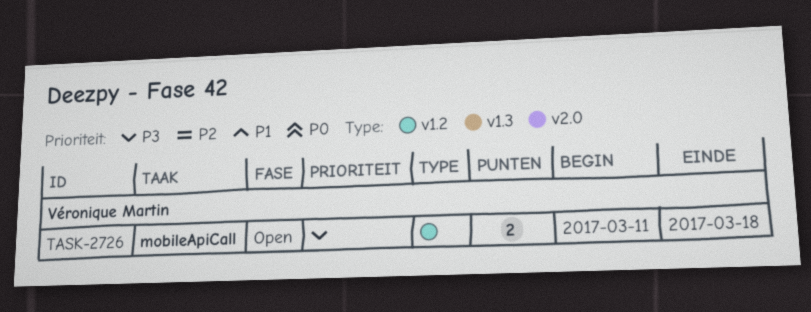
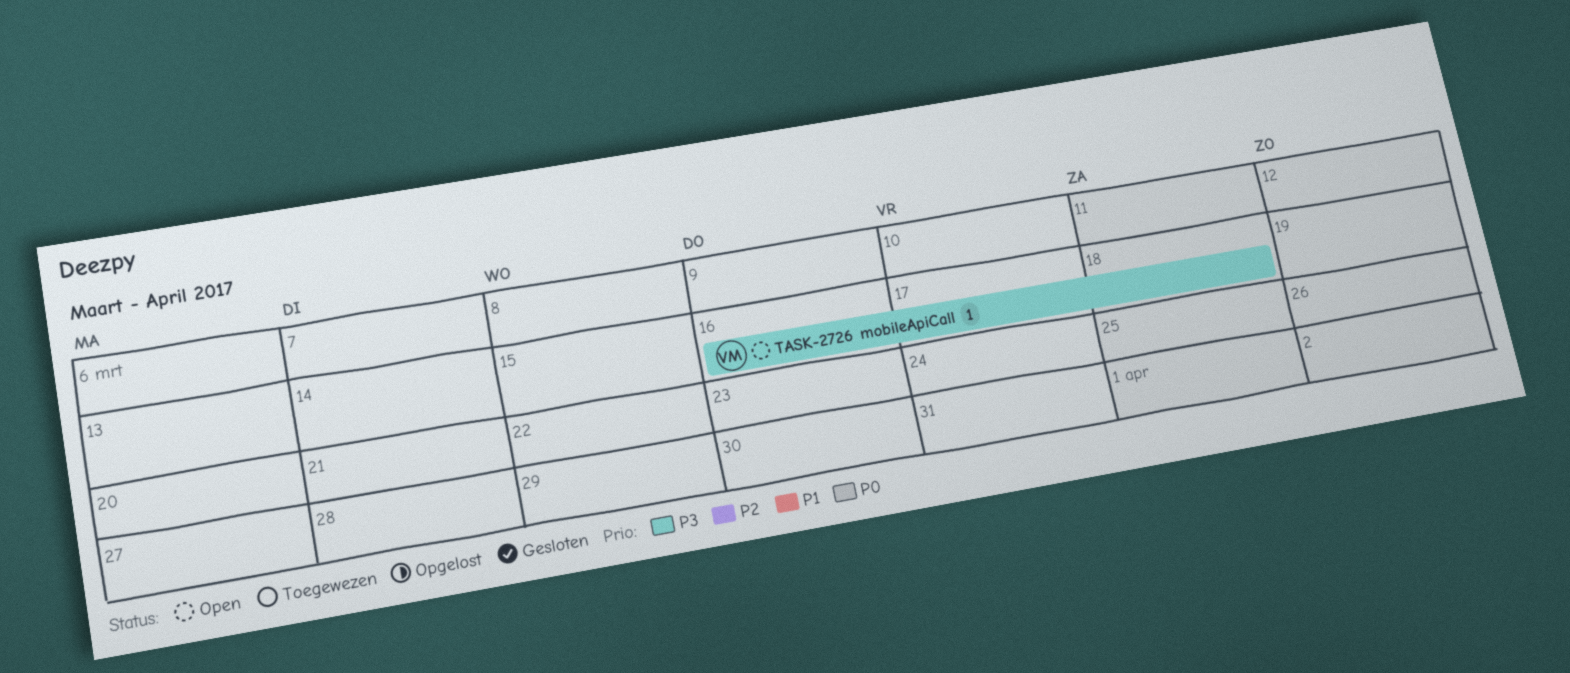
TASK-2726, estimate: 2 -> 1
TASK-2726, start: Mar 11 -> Mar 16

